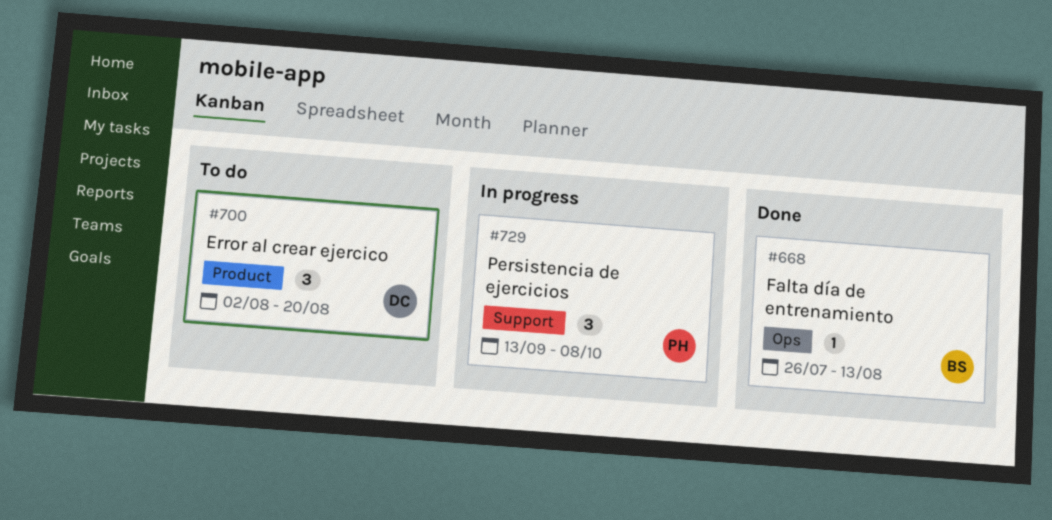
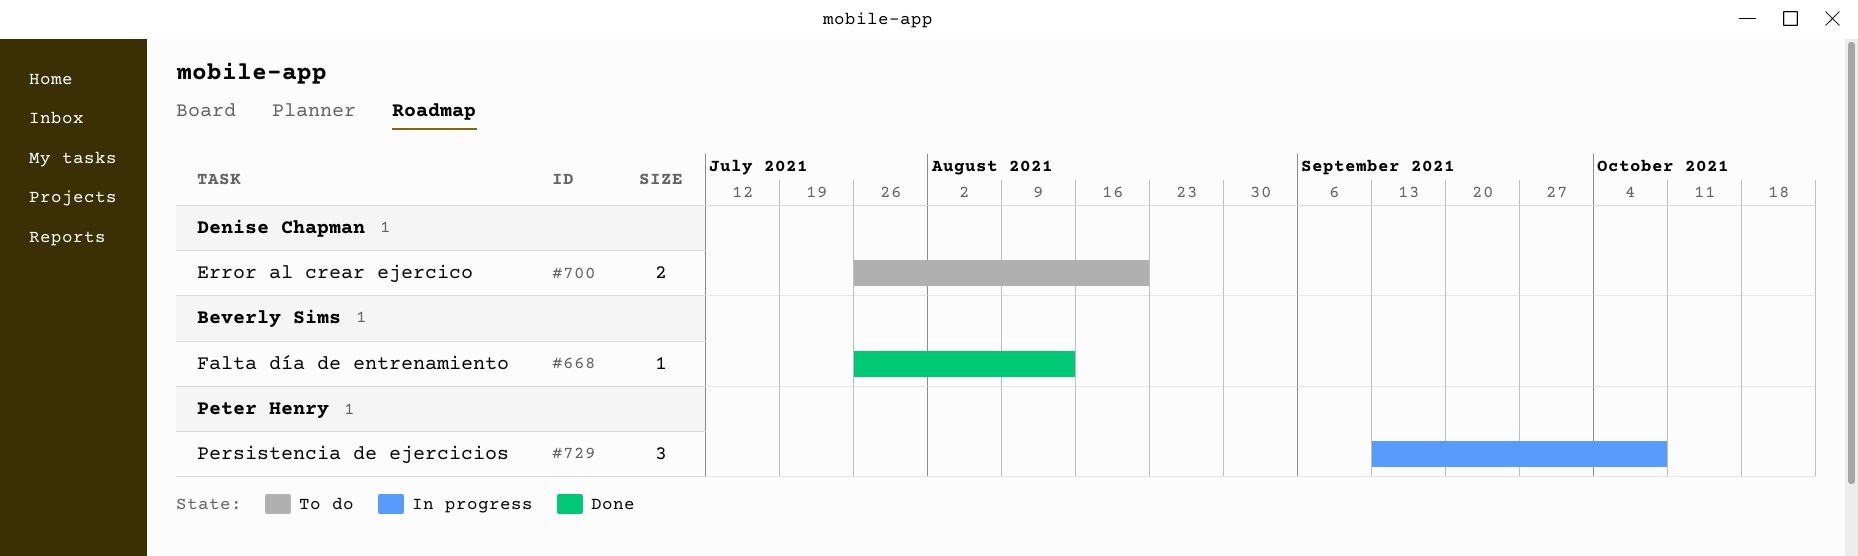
#700, estimate: 3 -> 2
#700, start: Aug 2 -> Jul 26

